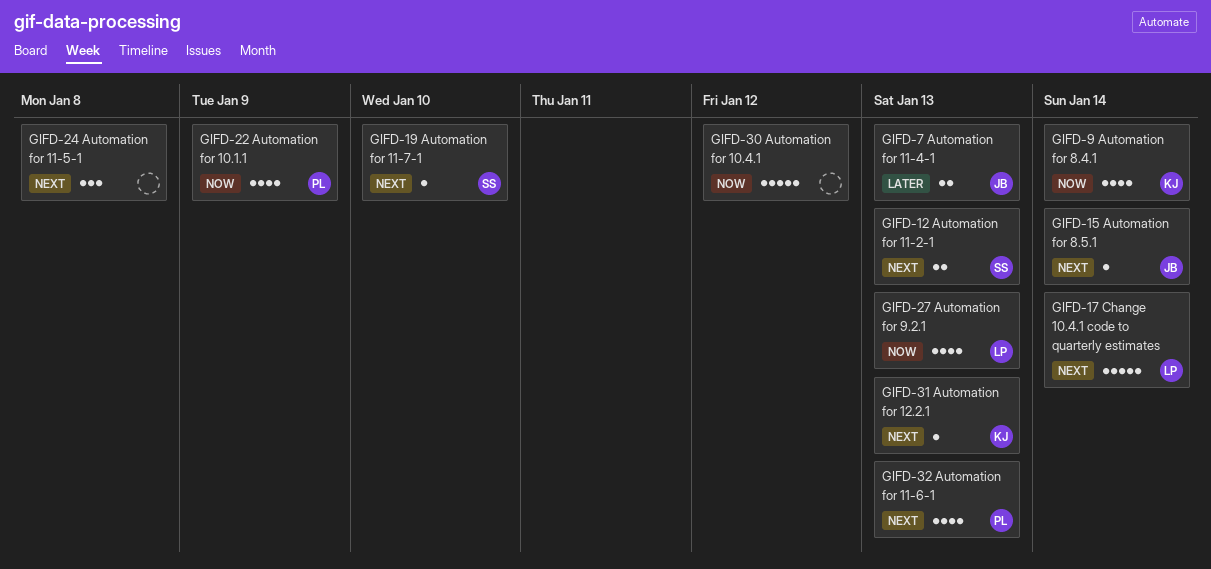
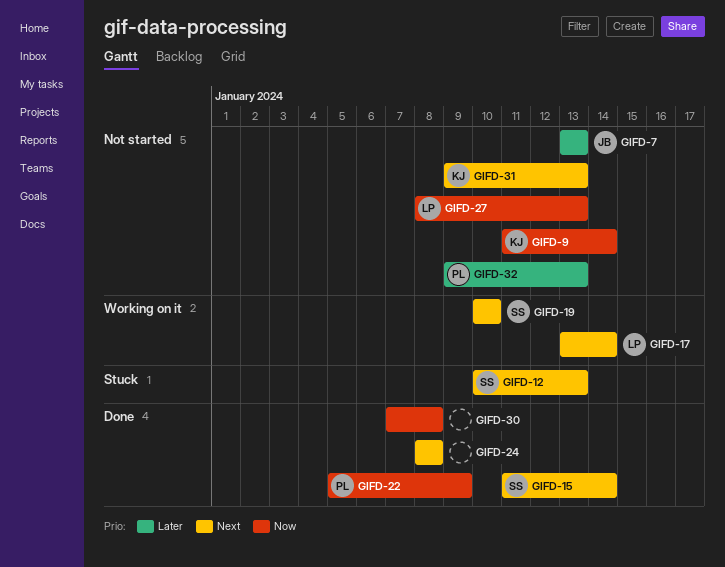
GIFD-15, owner: JB -> SS
GIFD-30, due: Jan 12 -> Jan 8
GIFD-32, priority: Next -> Later

